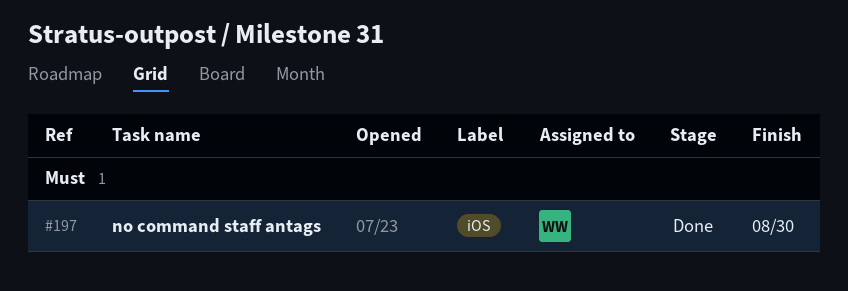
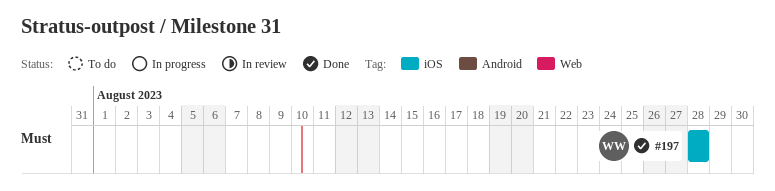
#197, due: Aug 30 -> Aug 28

